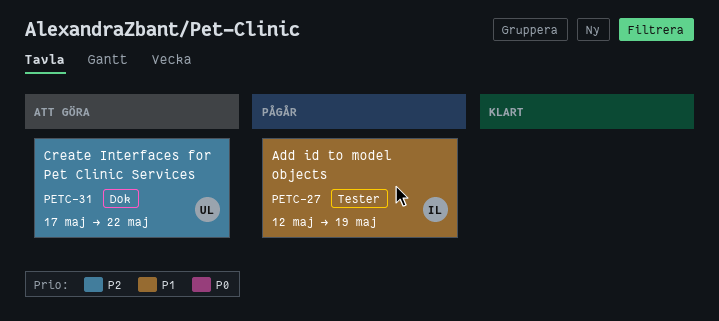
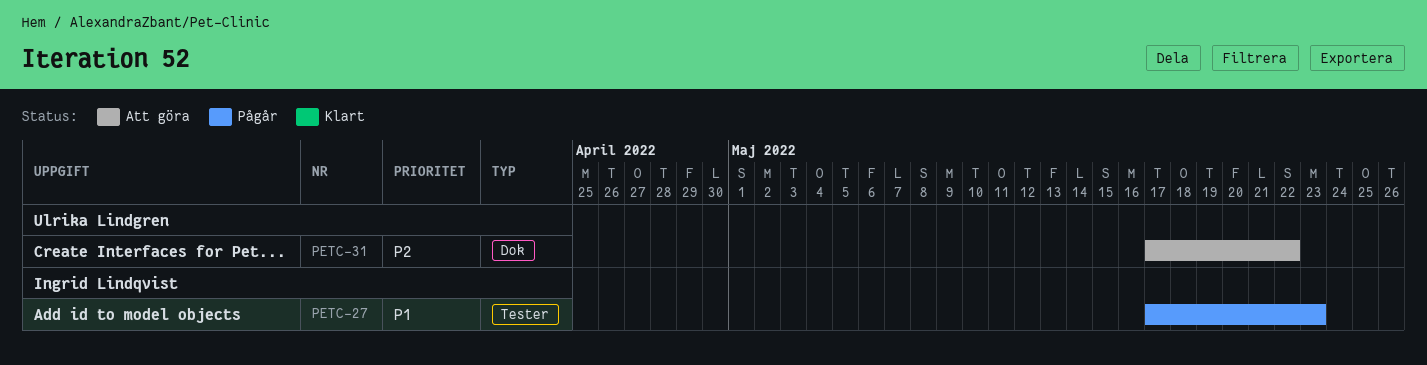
PETC-27, start: May 12 -> May 17
PETC-27, due: May 19 -> May 23

